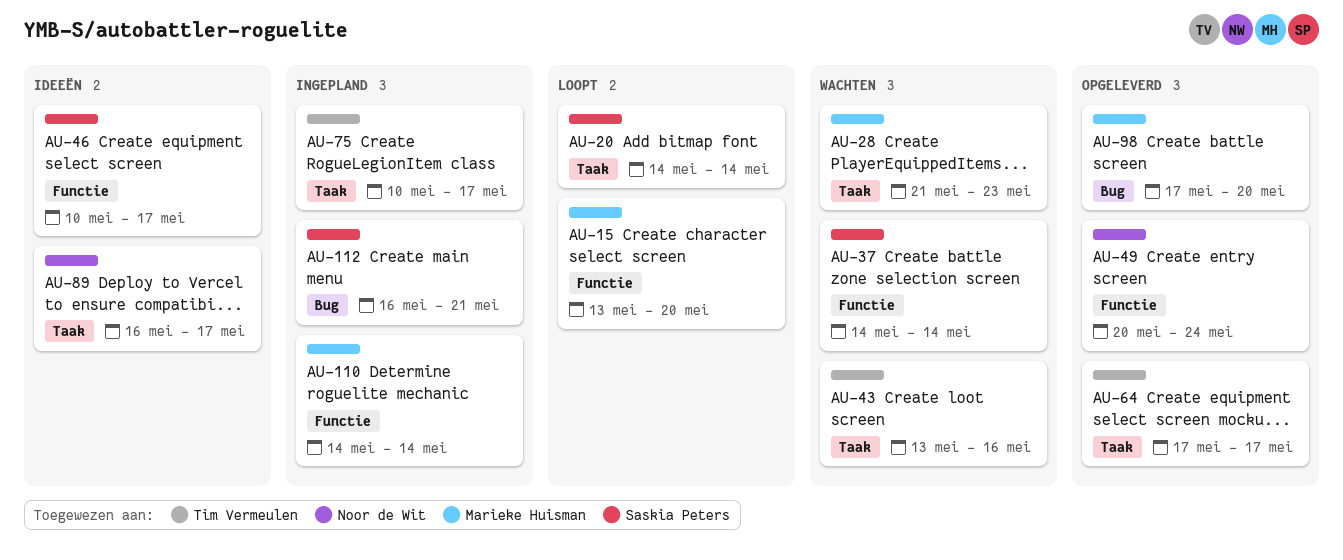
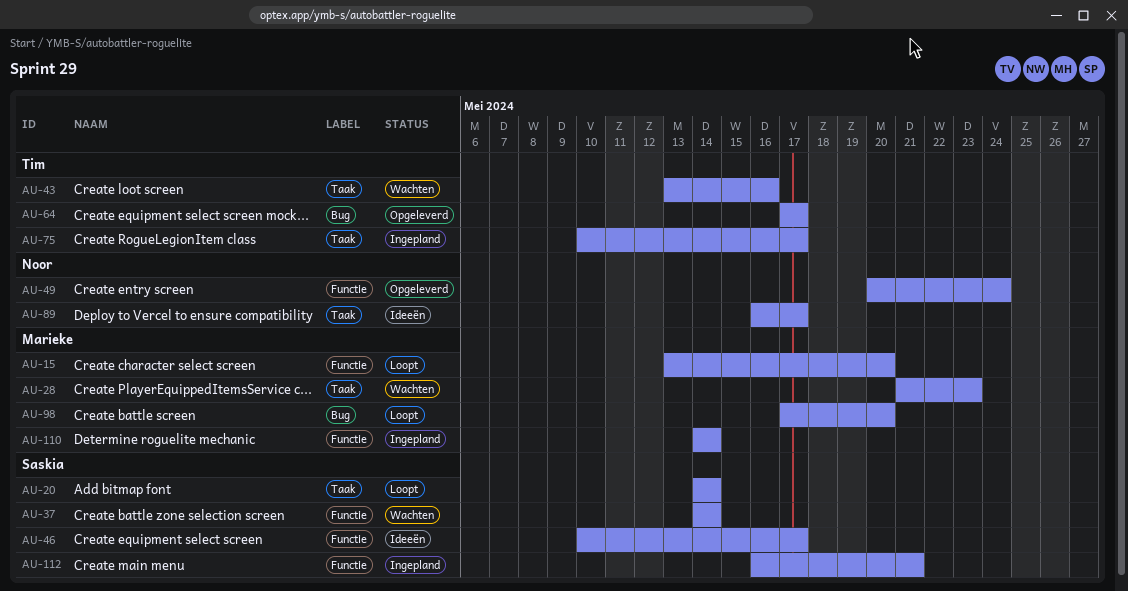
AU-64, label: Taak -> Bug
AU-98, status: Opgeleverd -> Loopt
AU-112, label: Bug -> Functie

